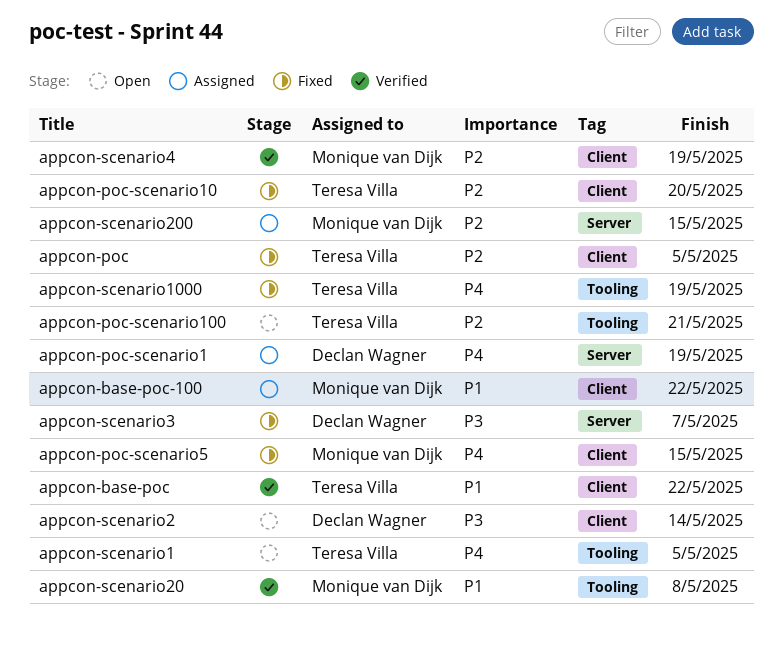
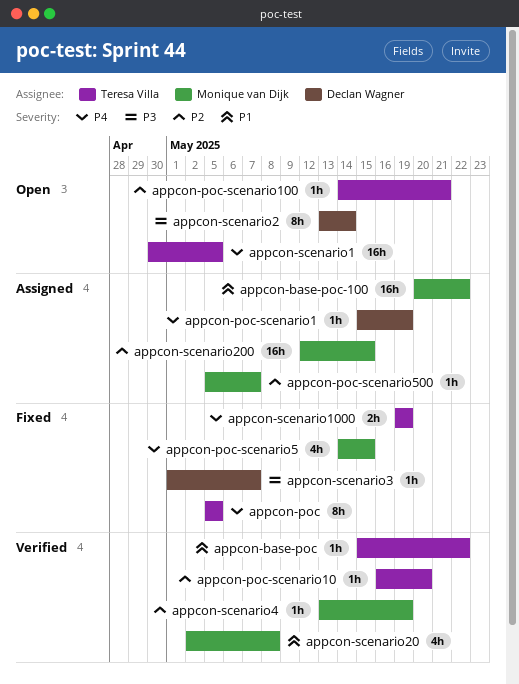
appcon-poc, priority: P2 -> P4
appcon-poc-scenario10, status: Fixed -> Verified
appcon-poc-scenario500: none -> present

